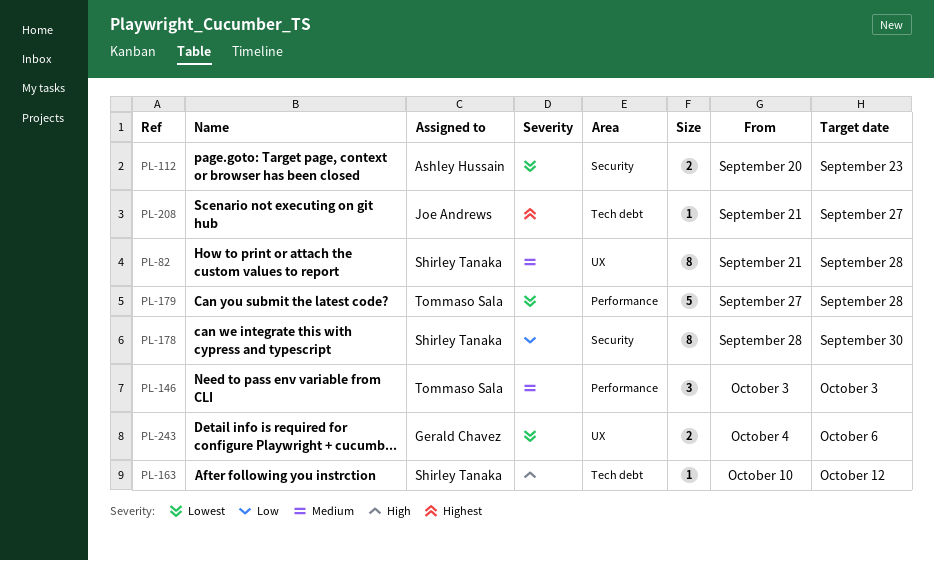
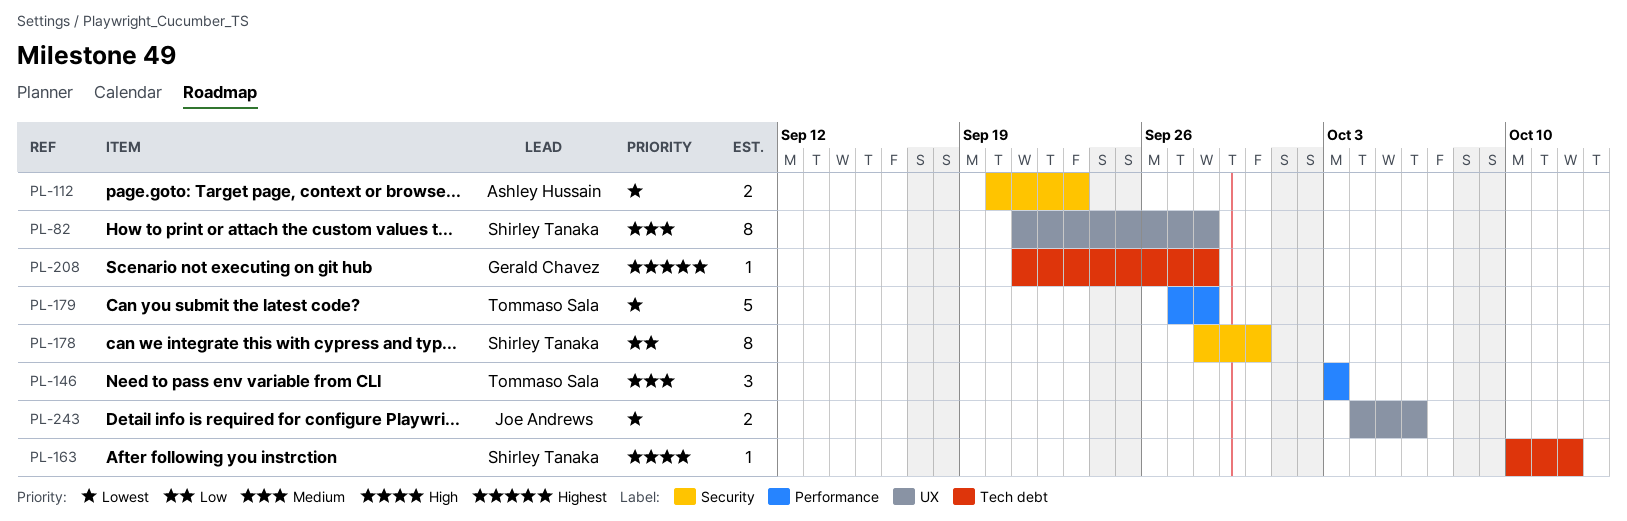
PL-208, owner: Joe Andrews -> Gerald Chavez
PL-208, due: Sep 27 -> Sep 28
PL-243, owner: Gerald Chavez -> Joe Andrews

